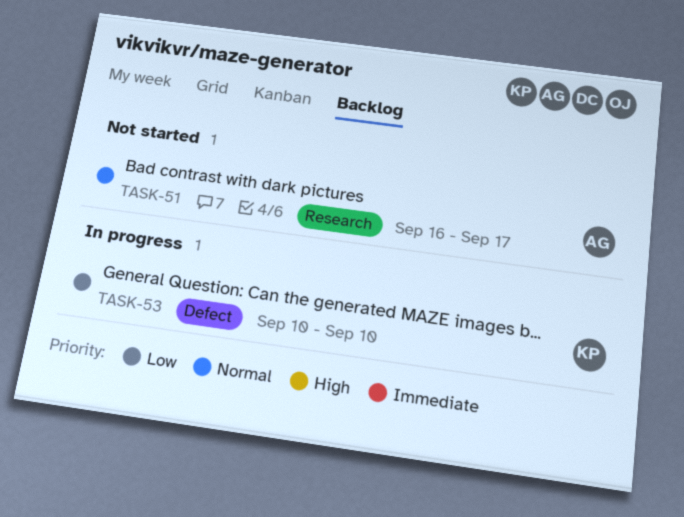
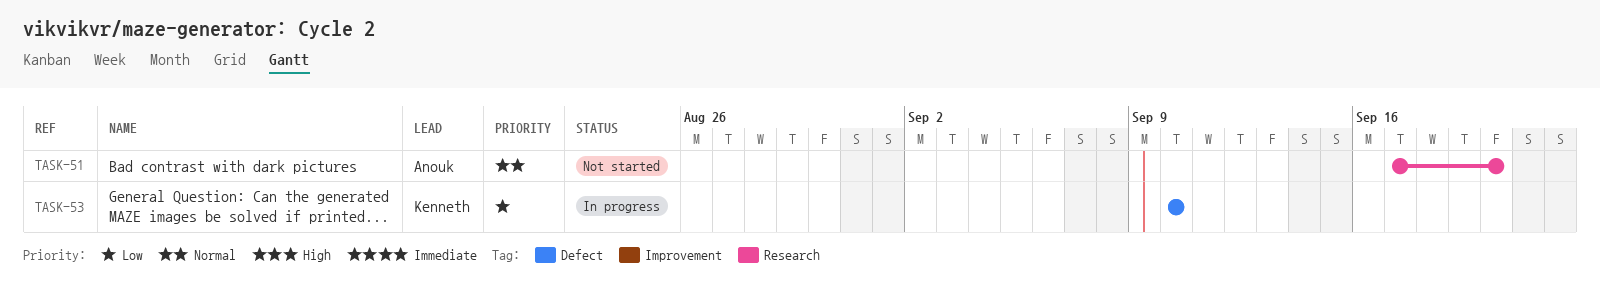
TASK-51, start: Sep 16 -> Sep 17
TASK-51, due: Sep 17 -> Sep 20

